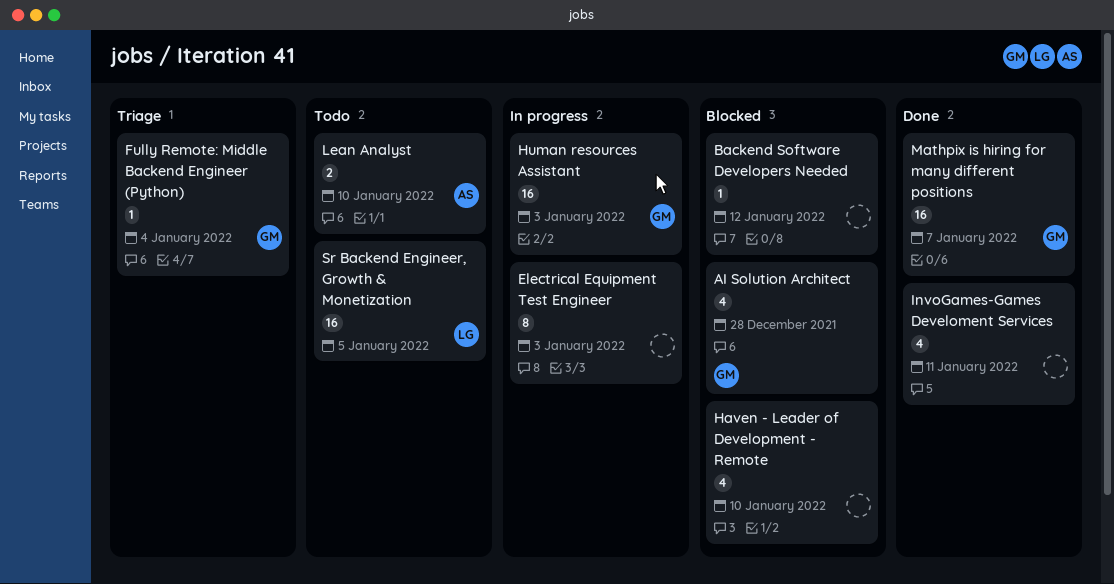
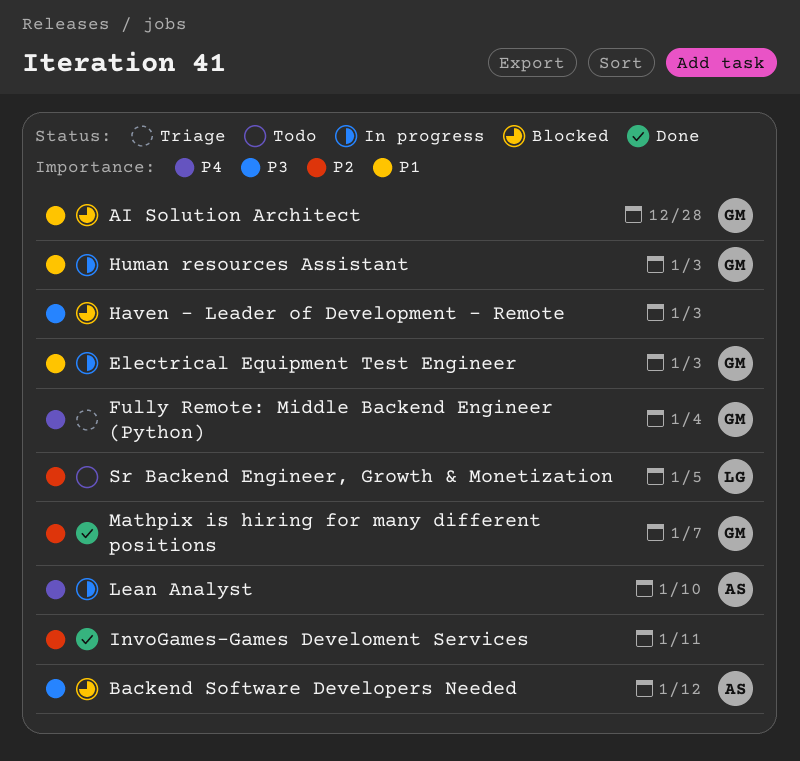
Backend Software Developers Needed, owner: none -> AS
Electrical Equipment Test Engineer, owner: none -> GM
Haven - Leader of Development - Remote, due: Jan 10 -> Jan 3
Lean Analyst, status: Todo -> In progress

